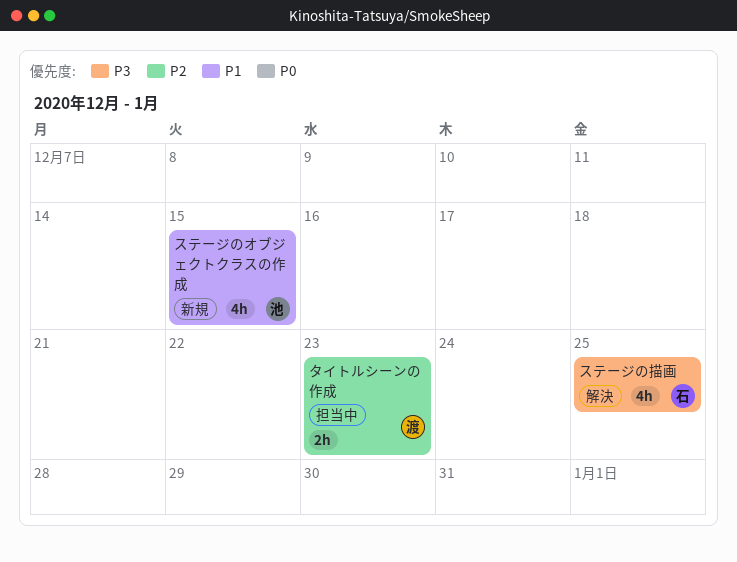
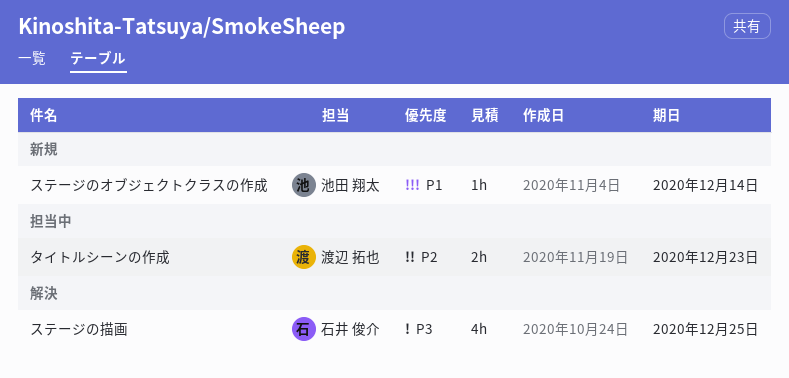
ステージのオブジェクトクラスの作成, estimate: 4h -> 1h
ステージのオブジェクトクラスの作成, due: Dec 15 -> Dec 14

